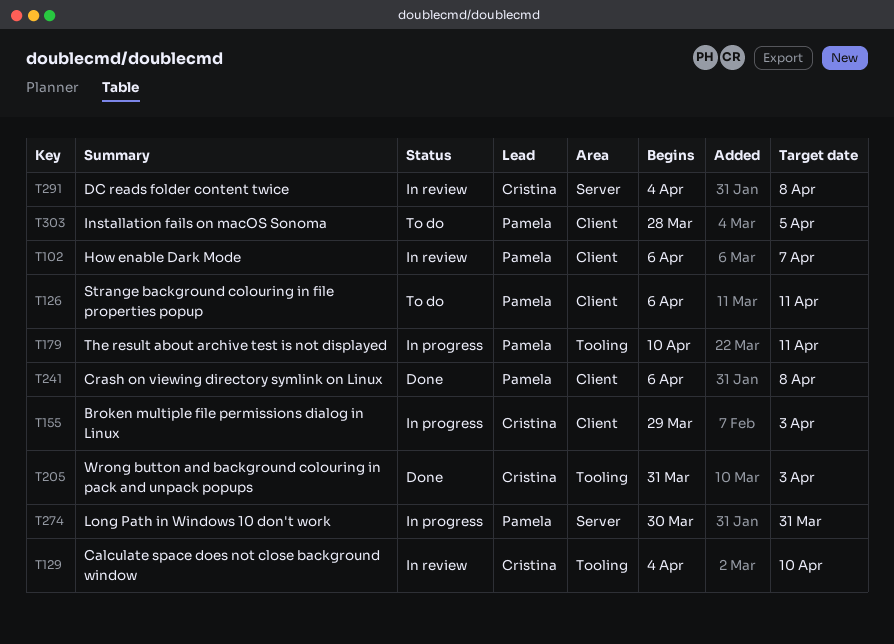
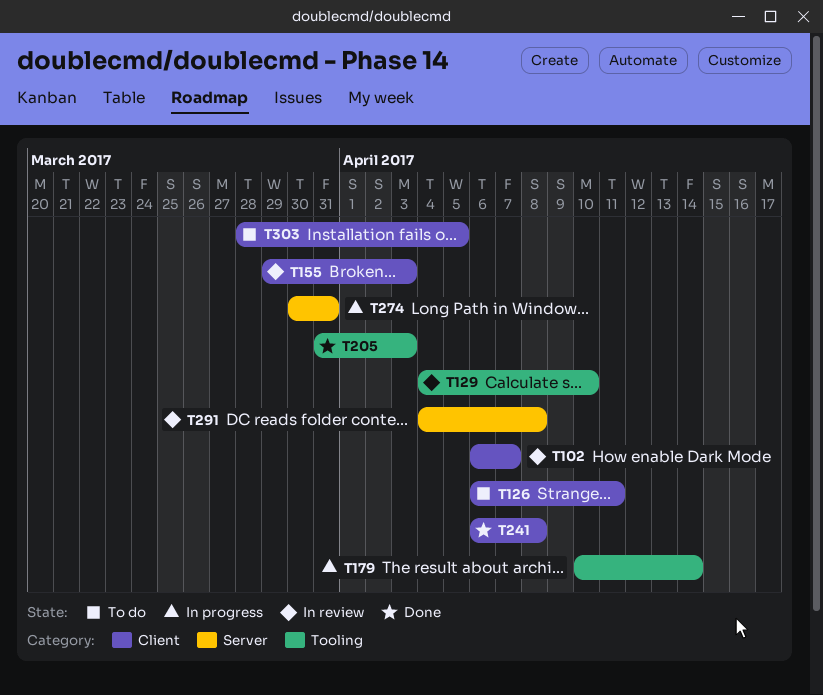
T155, status: In progress -> In review
T179, due: Apr 11 -> Apr 14

